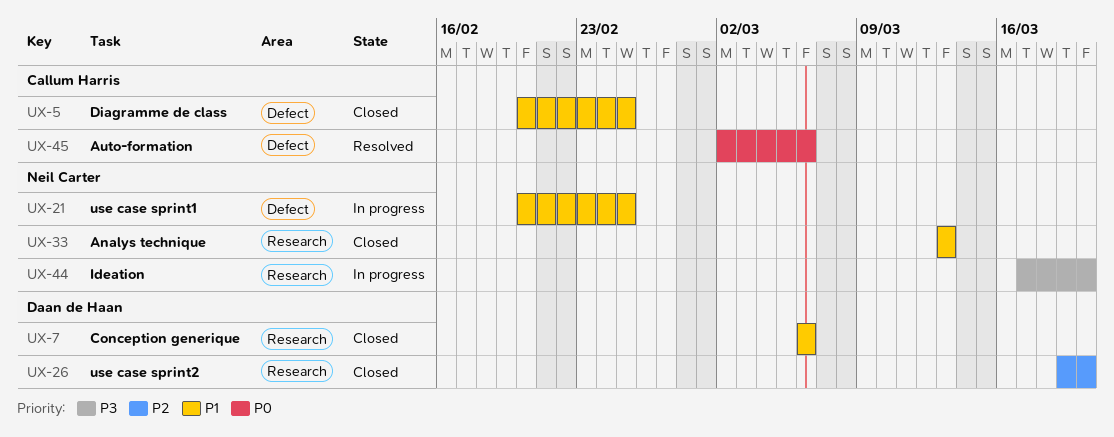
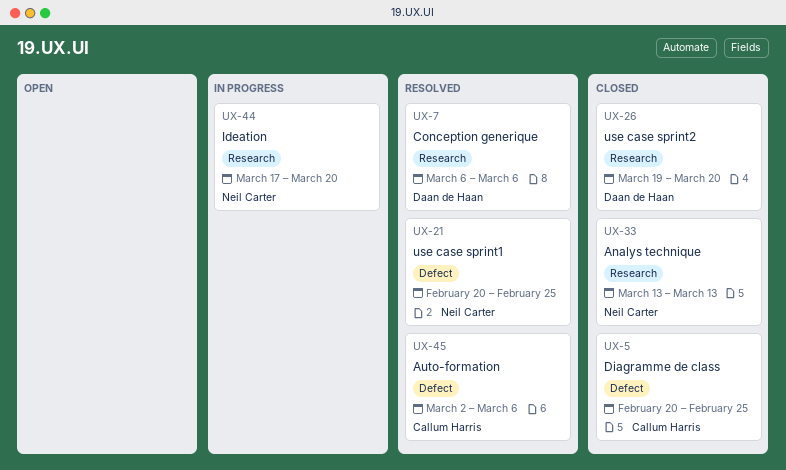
UX-7, status: Closed -> Resolved
UX-21, status: In progress -> Resolved

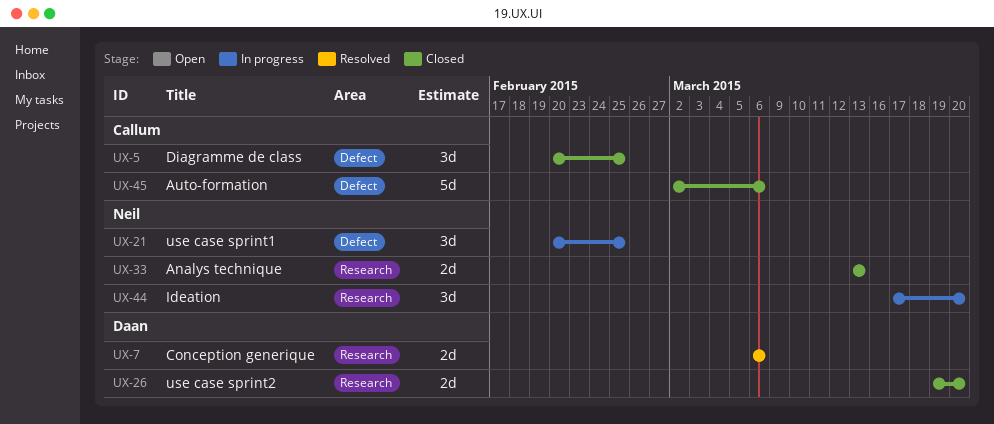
UX-21, status: Resolved -> In progress
UX-45, status: Resolved -> Closed

